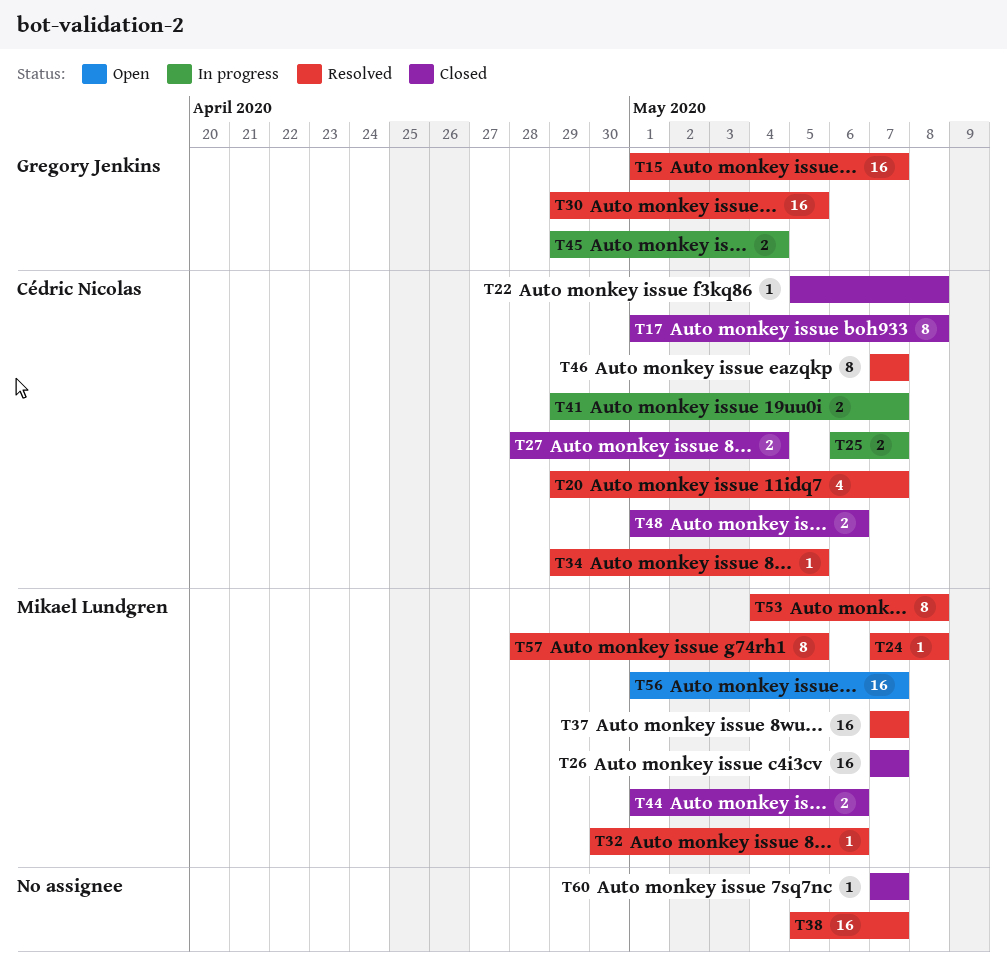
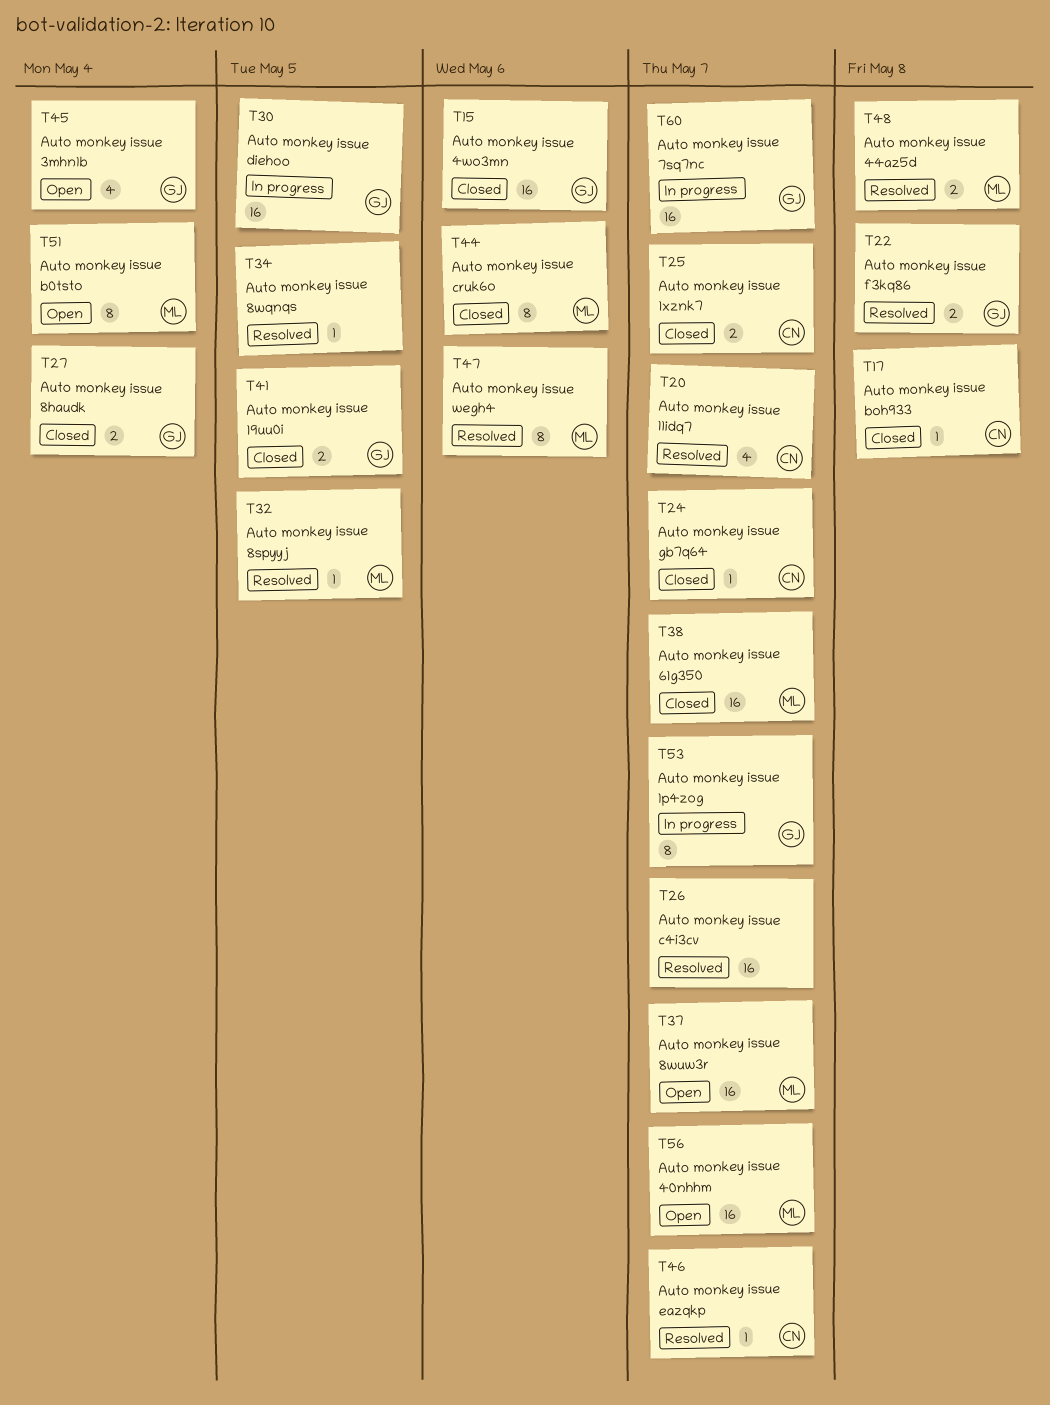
T15, status: Resolved -> Closed
T15, due: May 7 -> May 6
T17, estimate: 8 -> 1
T22, status: Closed -> Resolved
T22, owner: Cédric Nicolas -> Gregory Jenkins
T22, estimate: 1 -> 2
T24, status: Resolved -> Closed
T24, owner: Mikael Lundgren -> Cédric Nicolas
T24, due: May 8 -> May 7
T25, status: In progress -> Closed
T26, status: Closed -> Resolved
T26, owner: Mikael Lundgren -> none
T27, owner: Cédric Nicolas -> Gregory Jenkins
T30, status: Resolved -> In progress
T32, due: May 6 -> May 5
T34, owner: Cédric Nicolas -> none
T37, status: Resolved -> Open
T38, status: Resolved -> Closed
T38, owner: none -> Mikael Lundgren
T41, status: In progress -> Closed
T41, owner: Cédric Nicolas -> Gregory Jenkins
T41, due: May 7 -> May 5
T44, estimate: 2 -> 8
T45, status: In progress -> Open
T45, estimate: 2 -> 4
T46, estimate: 8 -> 1
T47: none -> present
T48, status: Closed -> Resolved
T48, owner: Cédric Nicolas -> Mikael Lundgren
T48, due: May 6 -> May 8
T51: none -> present
T53, status: Resolved -> In progress
T53, owner: Mikael Lundgren -> Gregory Jenkins
T53, due: May 8 -> May 7
T57: present -> none
T60, status: Closed -> In progress
T60, owner: none -> Gregory Jenkins
T60, estimate: 1 -> 16

